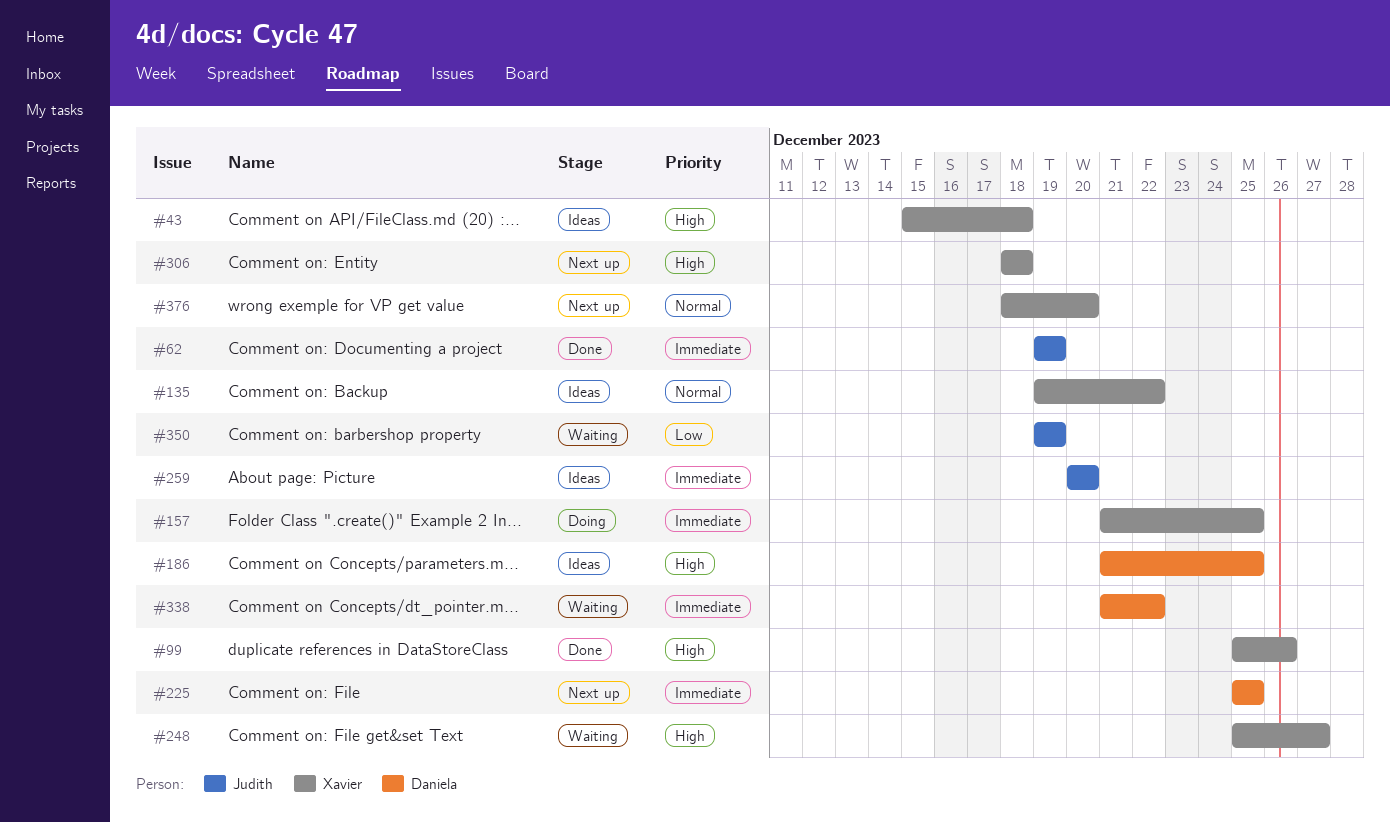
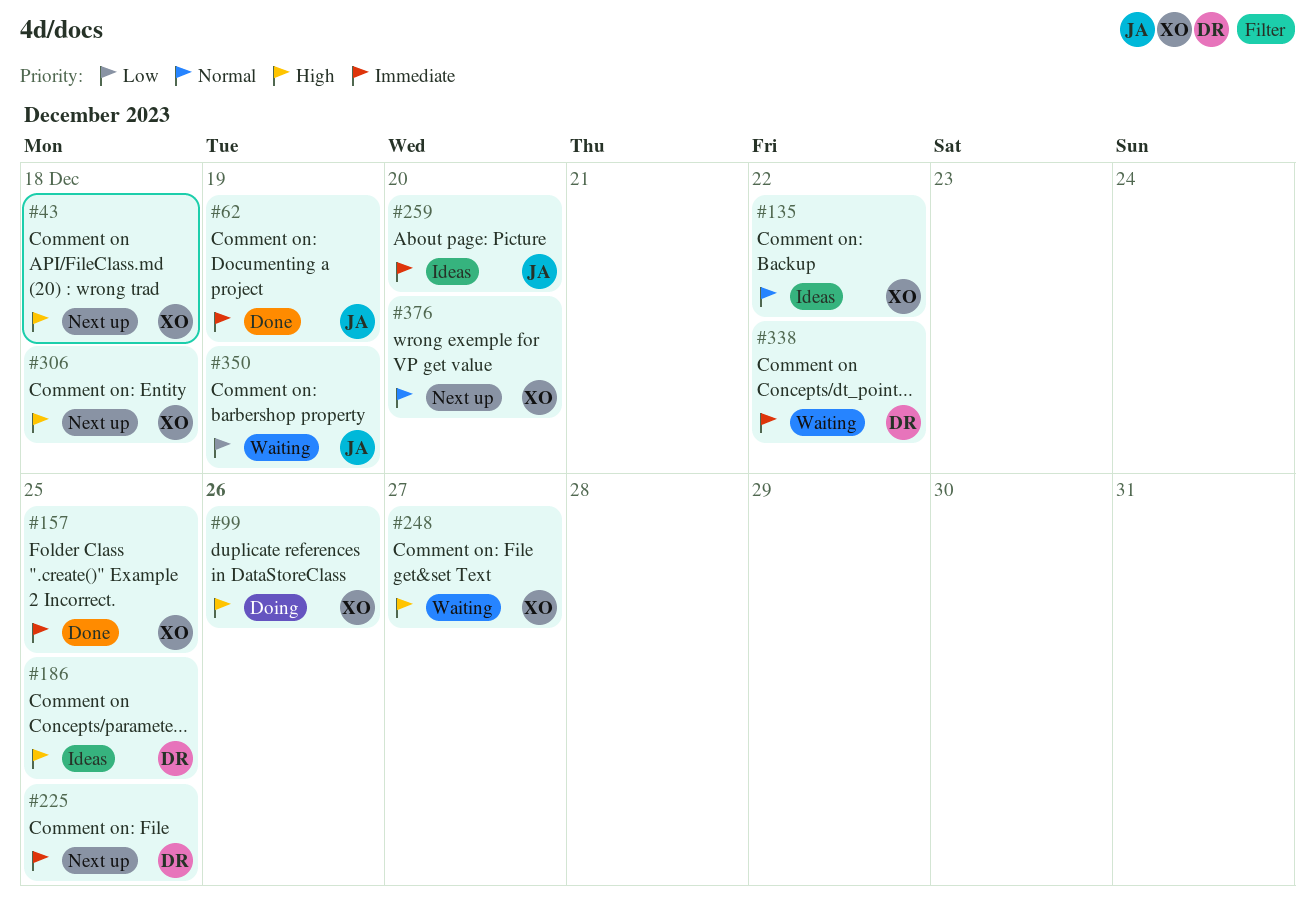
#43, status: Ideas -> Next up
#99, status: Done -> Doing
#157, status: Doing -> Done

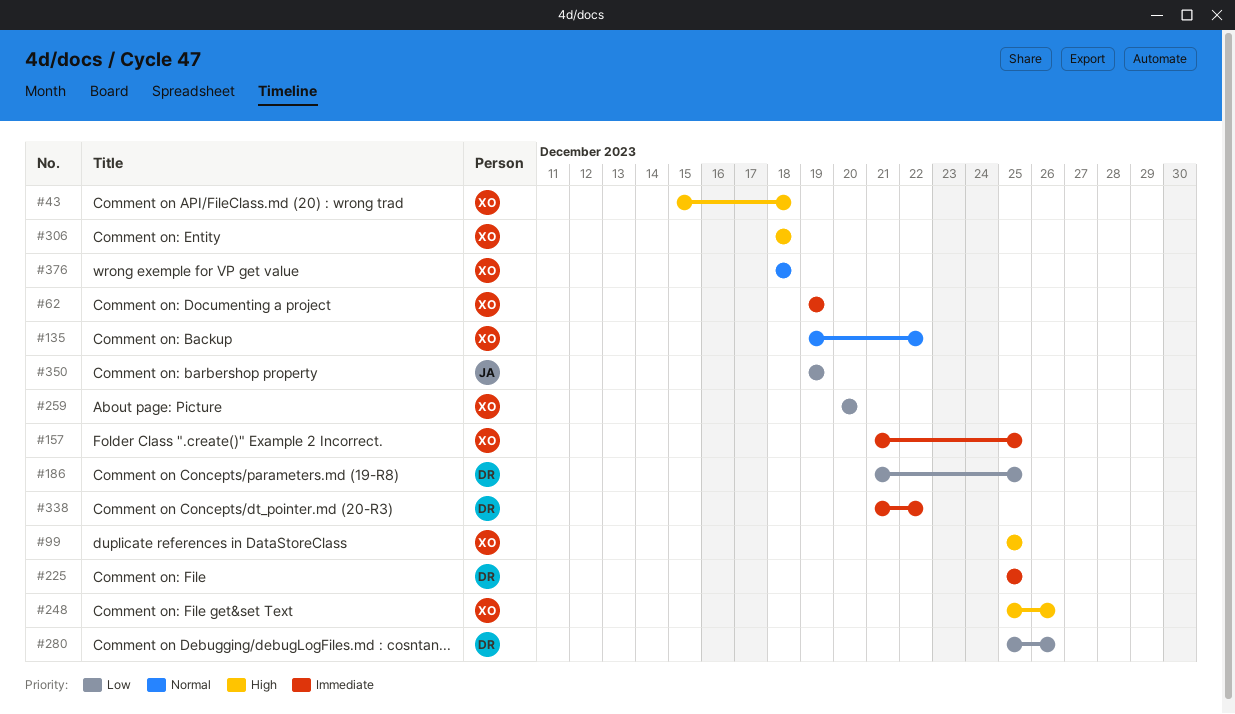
#62, owner: JA -> XO
#99, due: Dec 26 -> Dec 25
#186, priority: High -> Low
#248, due: Dec 27 -> Dec 26
#259, owner: JA -> XO
#259, priority: Immediate -> Low
#280: none -> present
#376, due: Dec 20 -> Dec 18

